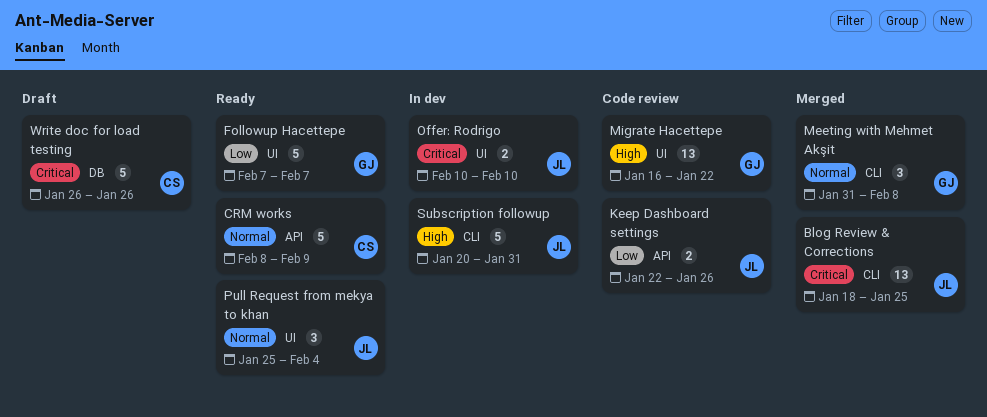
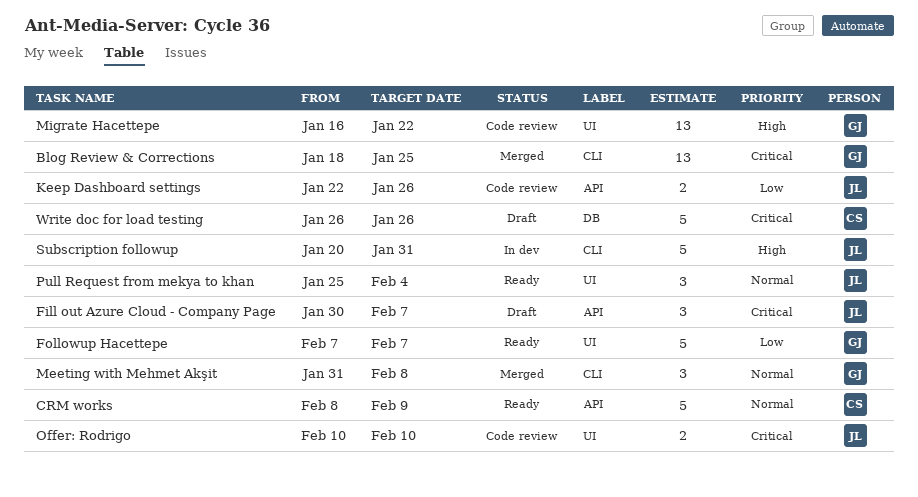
Blog Review & Corrections, owner: JL -> GJ
Fill out Azure Cloud - Company Page: none -> present
Offer: Rodrigo, status: In dev -> Code review

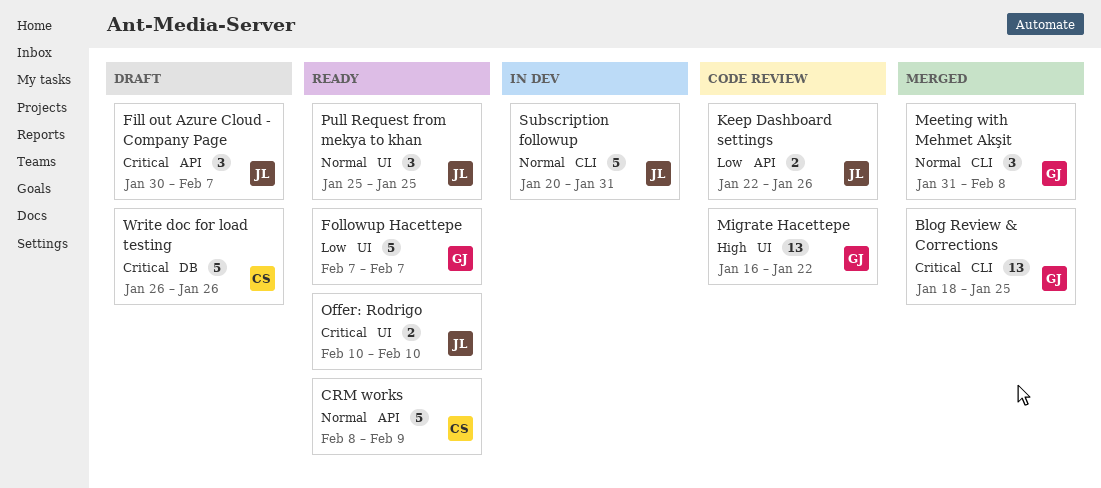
Offer: Rodrigo, status: Code review -> Ready
Pull Request from mekya to khan, due: Feb 4 -> Jan 25
Subscription followup, priority: High -> Normal

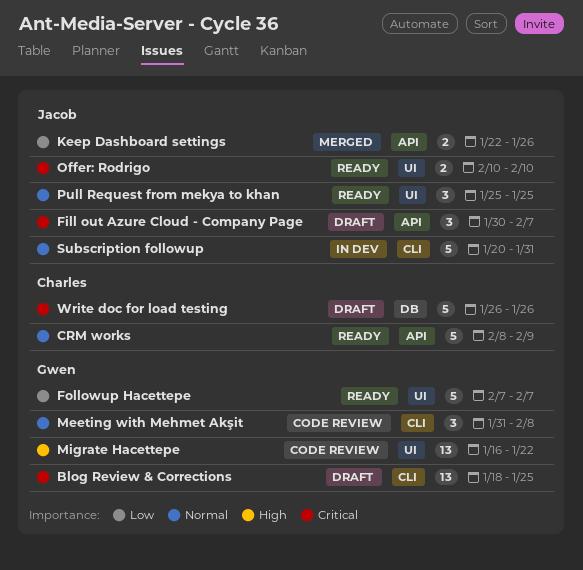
Blog Review & Corrections, status: Merged -> Draft
Keep Dashboard settings, status: Code review -> Merged
Meeting with Mehmet Akşit, status: Merged -> Code review

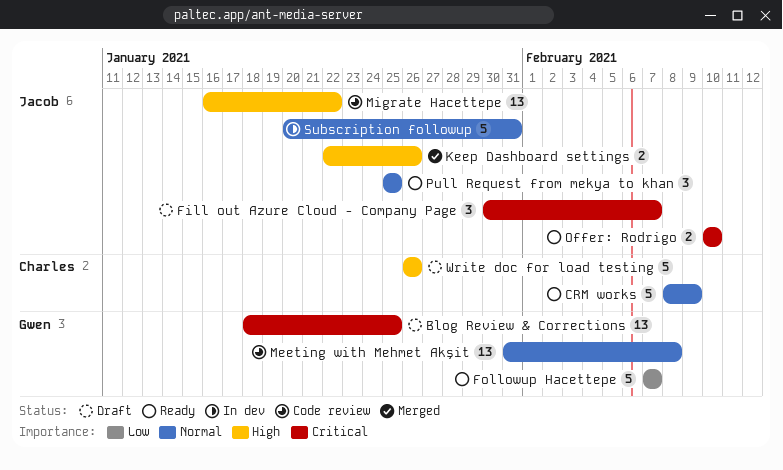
Keep Dashboard settings, priority: Low -> High
Meeting with Mehmet Akşit, estimate: 3 -> 13
Migrate Hacettepe, owner: Gwen -> Jacob
Write doc for load testing, priority: Critical -> High

